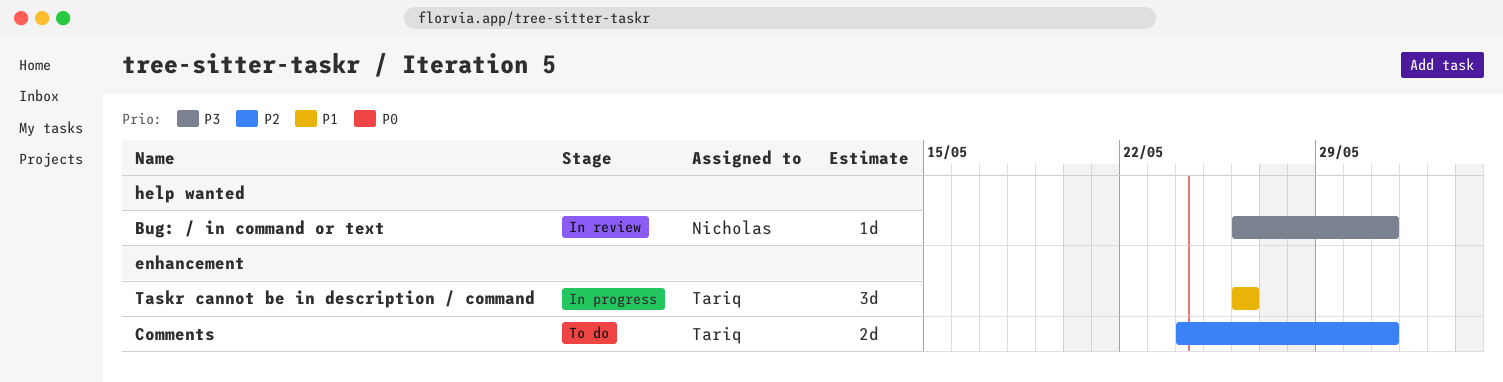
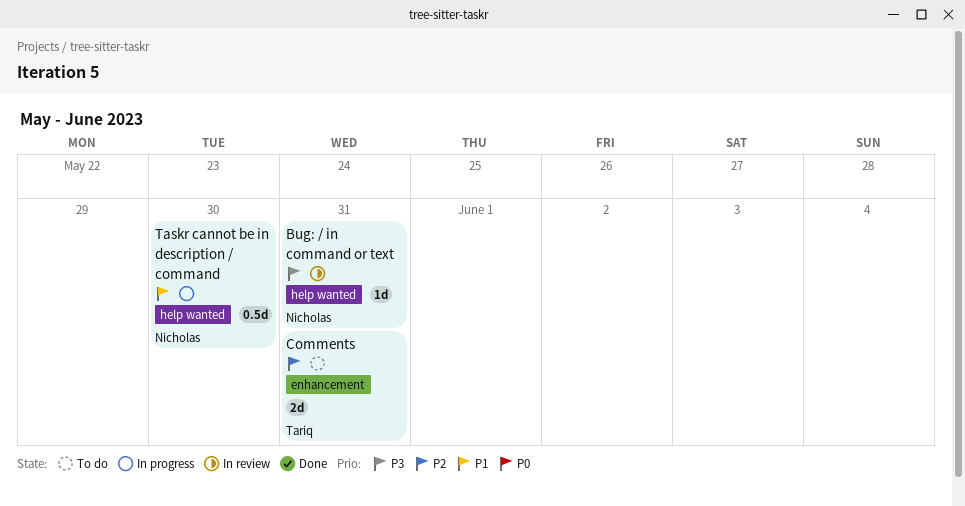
Taskr cannot be in description / command, owner: Tariq -> Nicholas
Taskr cannot be in description / command, label: enhancement -> help wanted
Taskr cannot be in description / command, estimate: 3d -> 0.5d
Taskr cannot be in description / command, due: May 26 -> May 30

